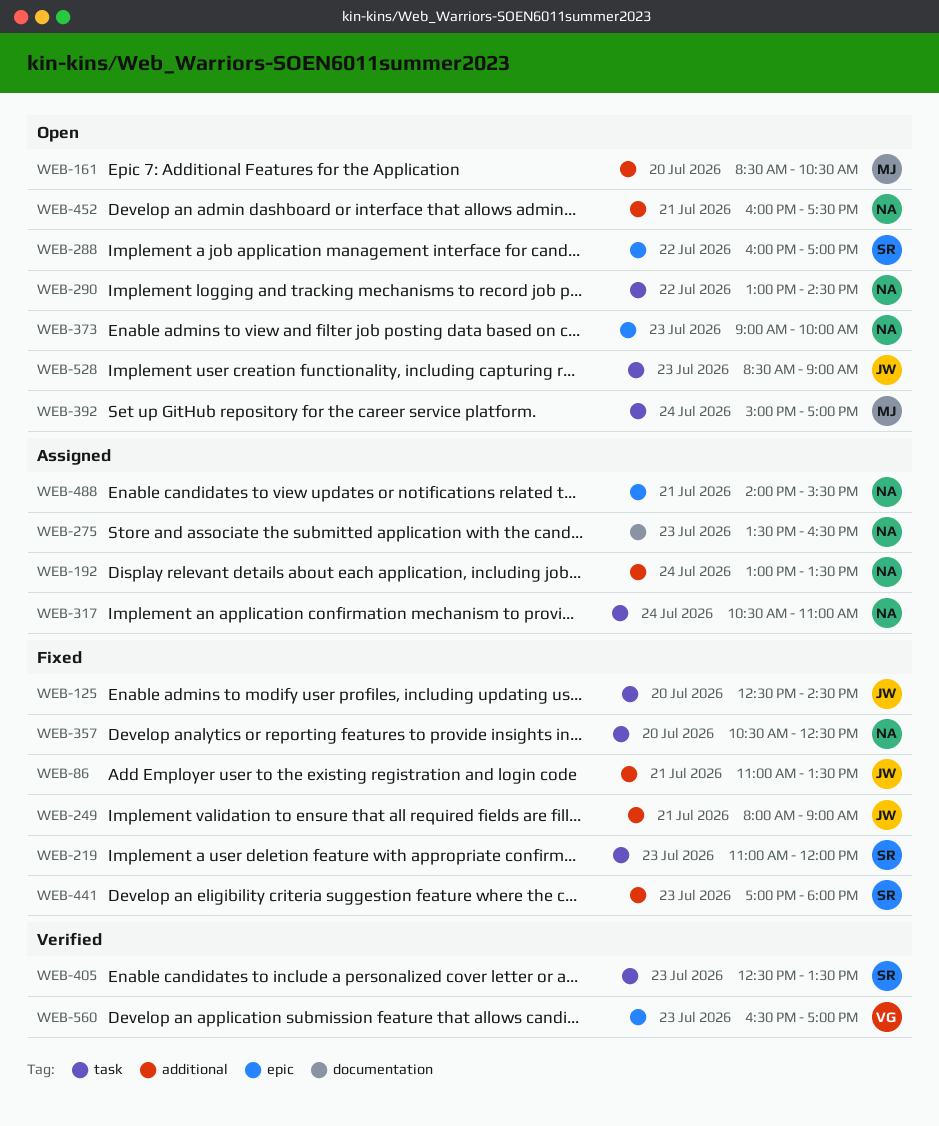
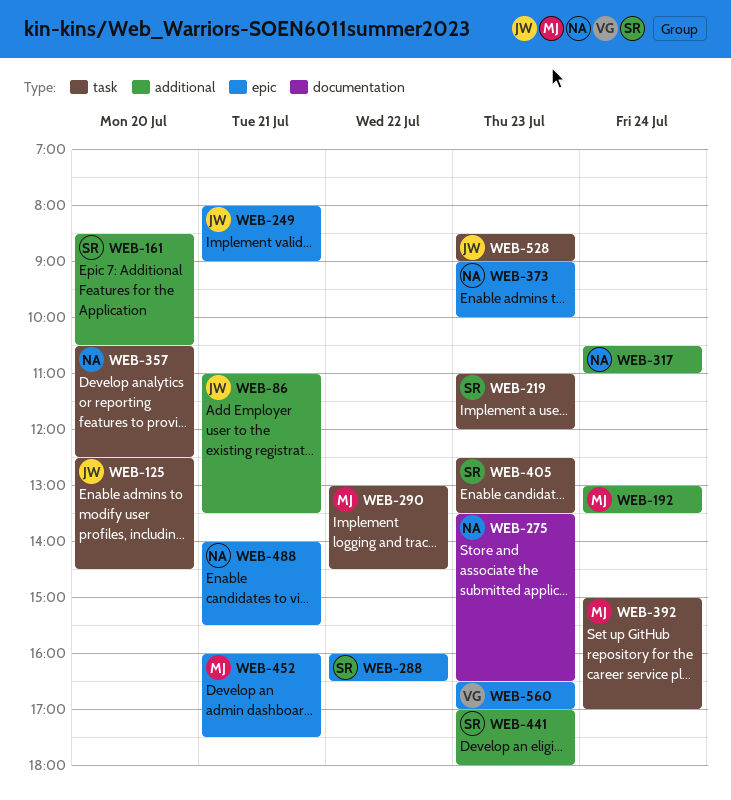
WEB-161, owner: MJ -> SR
WEB-192, owner: NA -> MJ
WEB-249, label: additional -> epic
WEB-288, ends: 17:00 -> 16:30
WEB-290, owner: NA -> MJ
WEB-317, label: task -> additional
WEB-452, owner: NA -> MJ
WEB-452, label: additional -> epic

